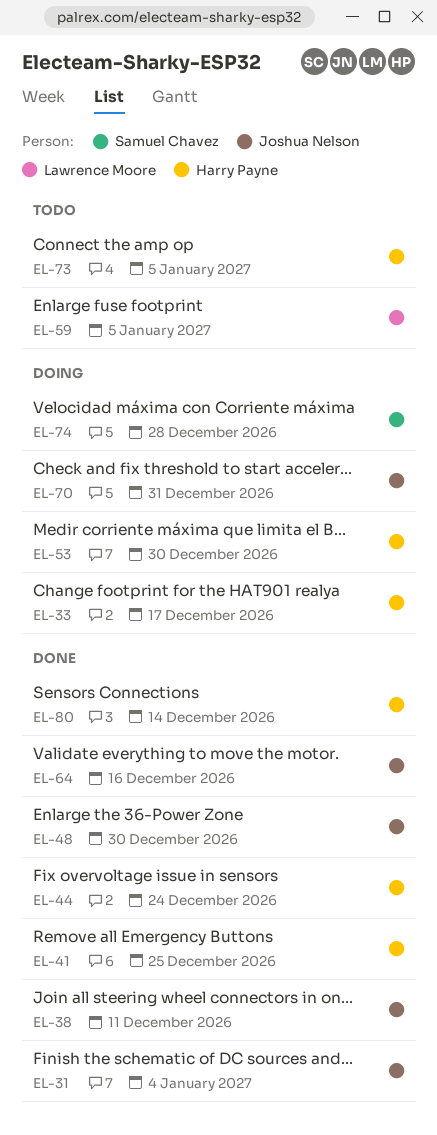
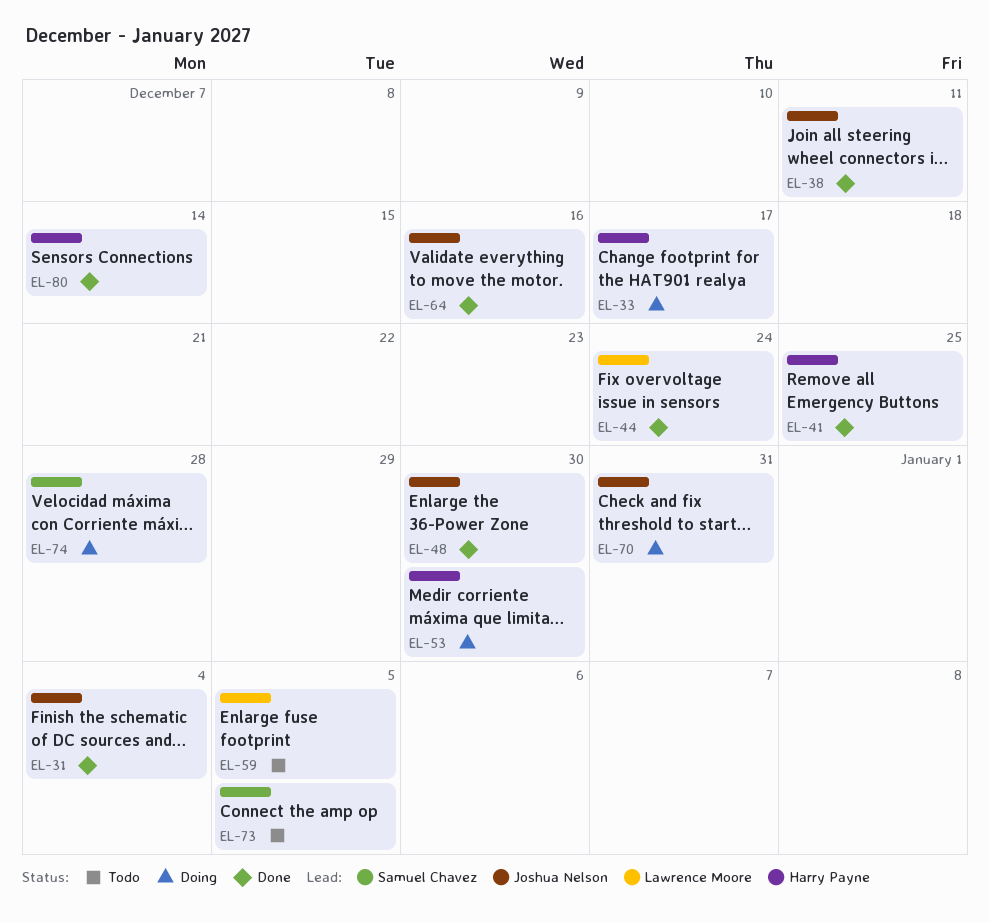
EL-44, owner: Harry Payne -> Lawrence Moore
EL-73, owner: Harry Payne -> Samuel Chavez

